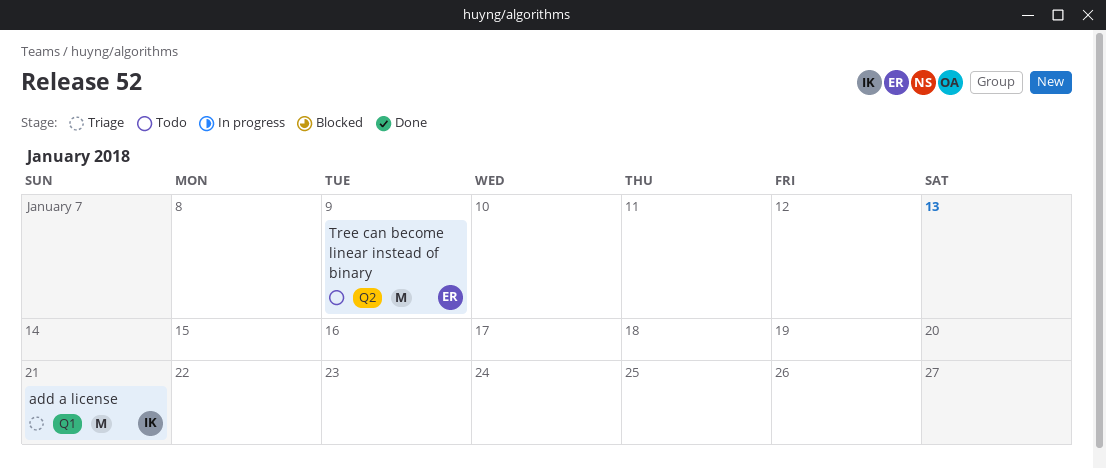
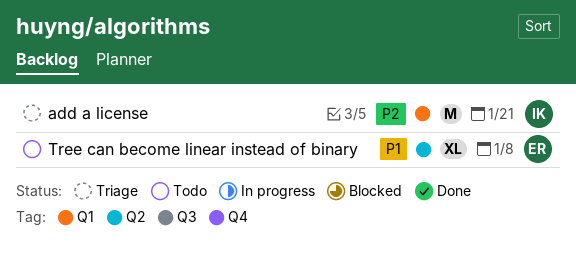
Tree can become linear instead of binary, estimate: M -> XL
Tree can become linear instead of binary, due: Jan 9 -> Jan 8

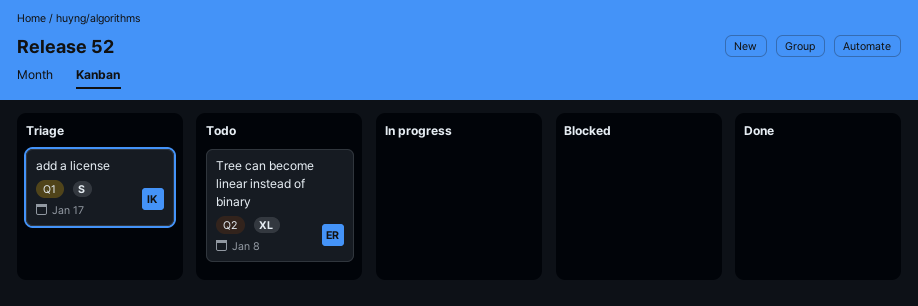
add a license, estimate: M -> S
add a license, due: Jan 21 -> Jan 17

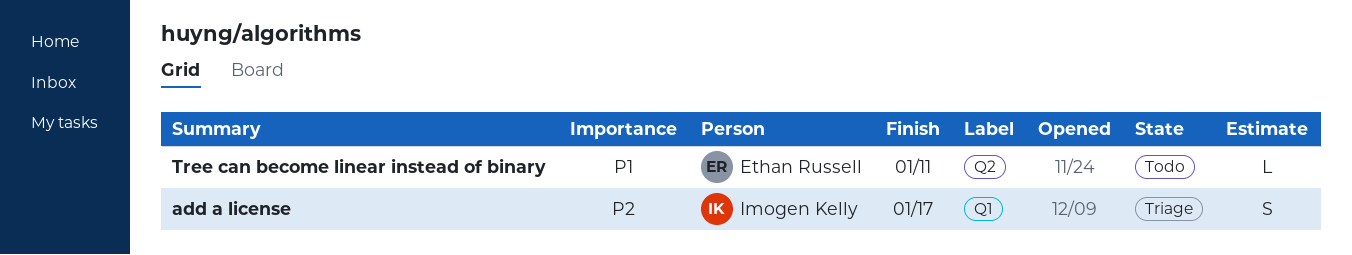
Tree can become linear instead of binary, estimate: XL -> L
Tree can become linear instead of binary, due: Jan 8 -> Jan 11

